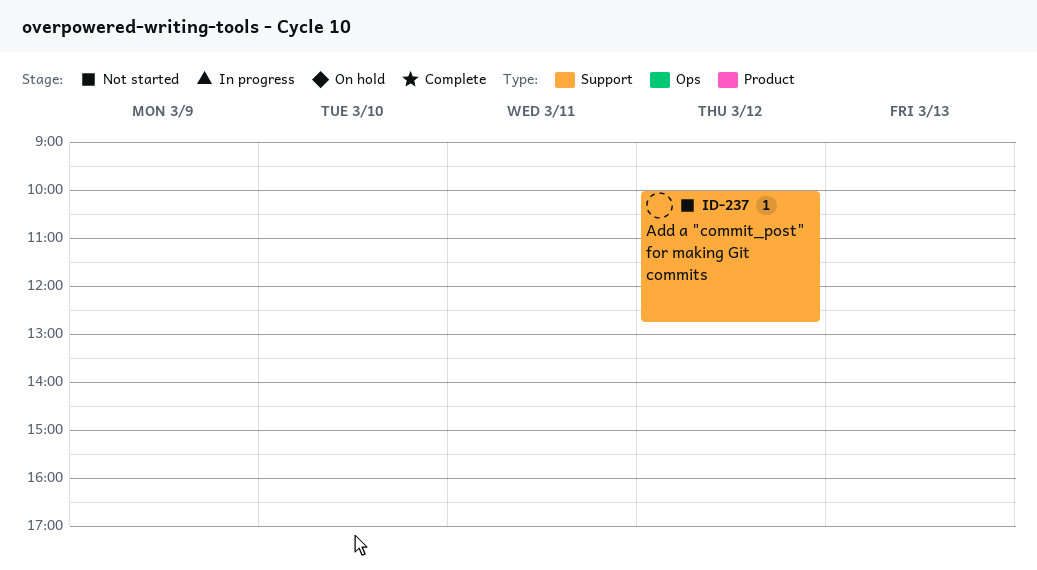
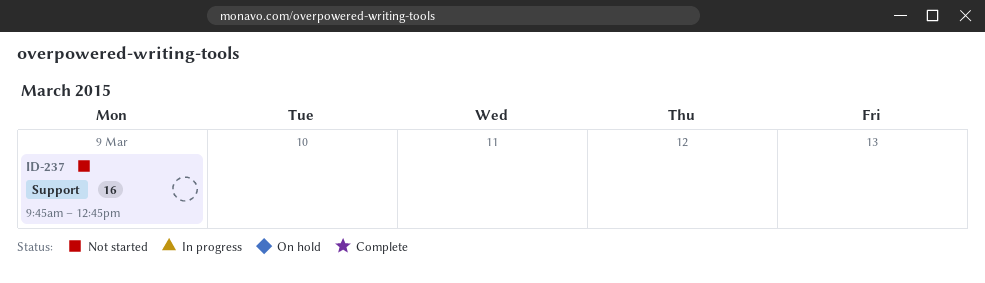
ID-237, estimate: 1 -> 16
ID-237, day: Mar 12 -> Mar 9
ID-237, begins: 10:00 -> 09:45

